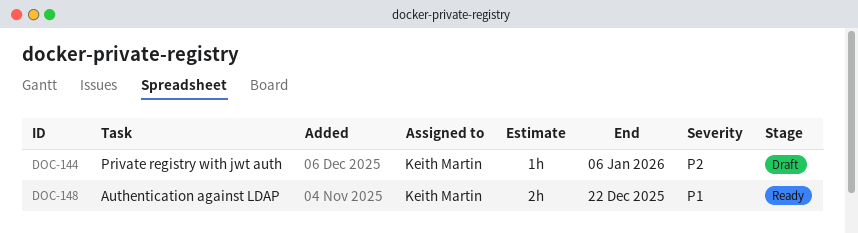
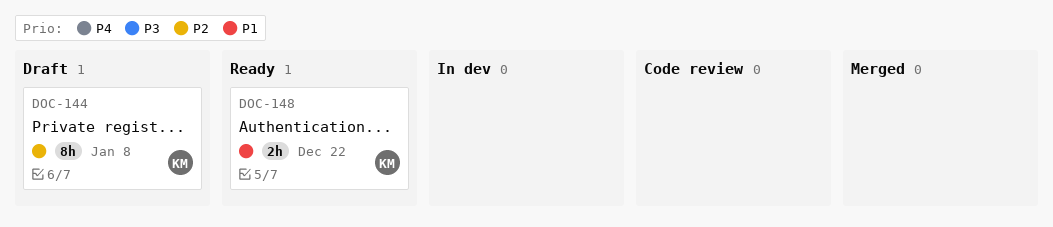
DOC-144, estimate: 1h -> 8h
DOC-144, due: Jan 6 -> Jan 8

